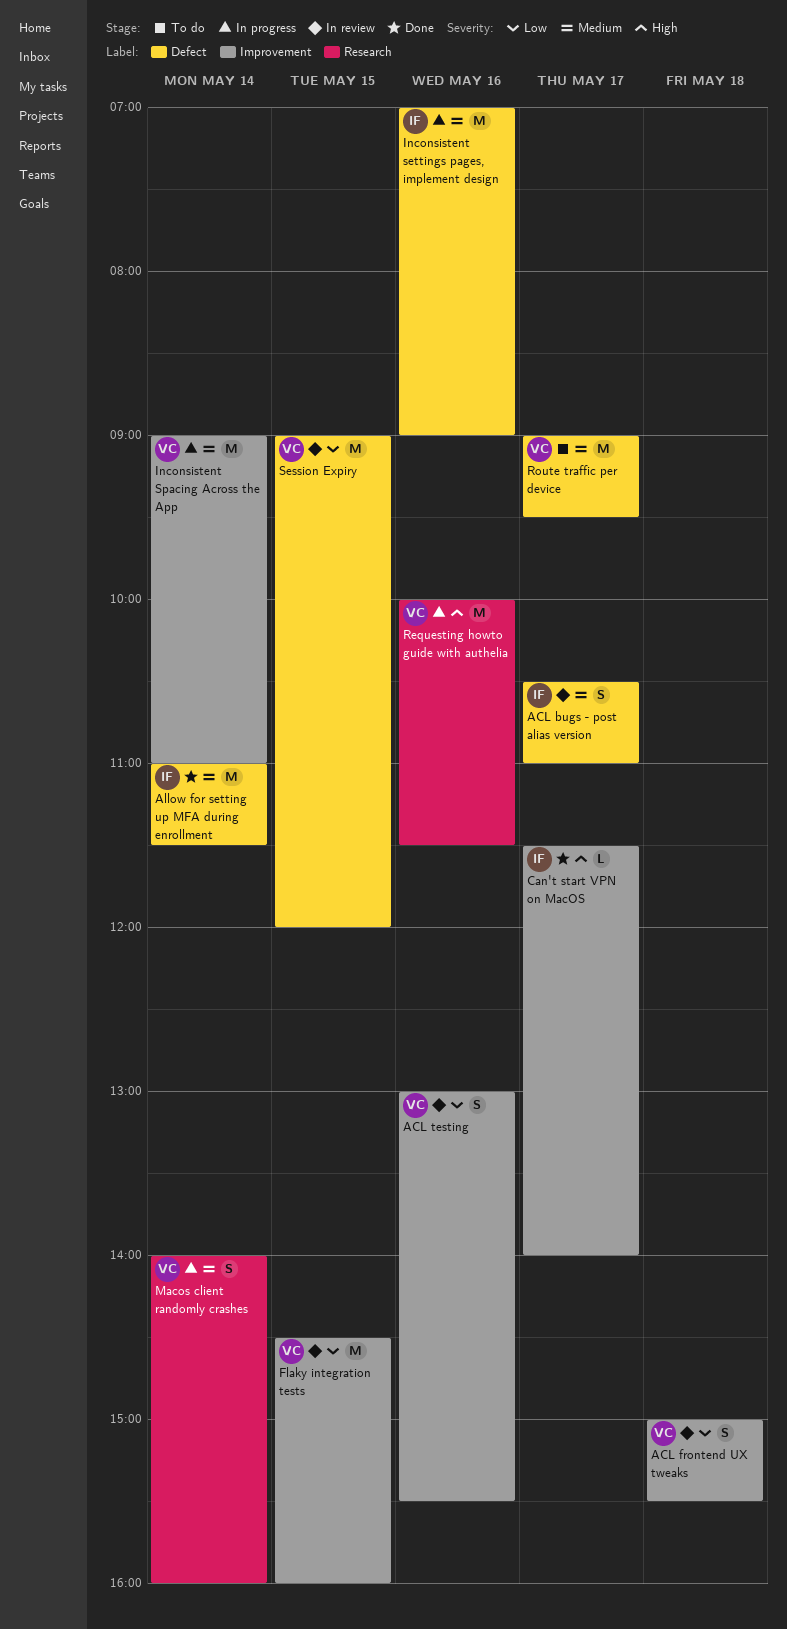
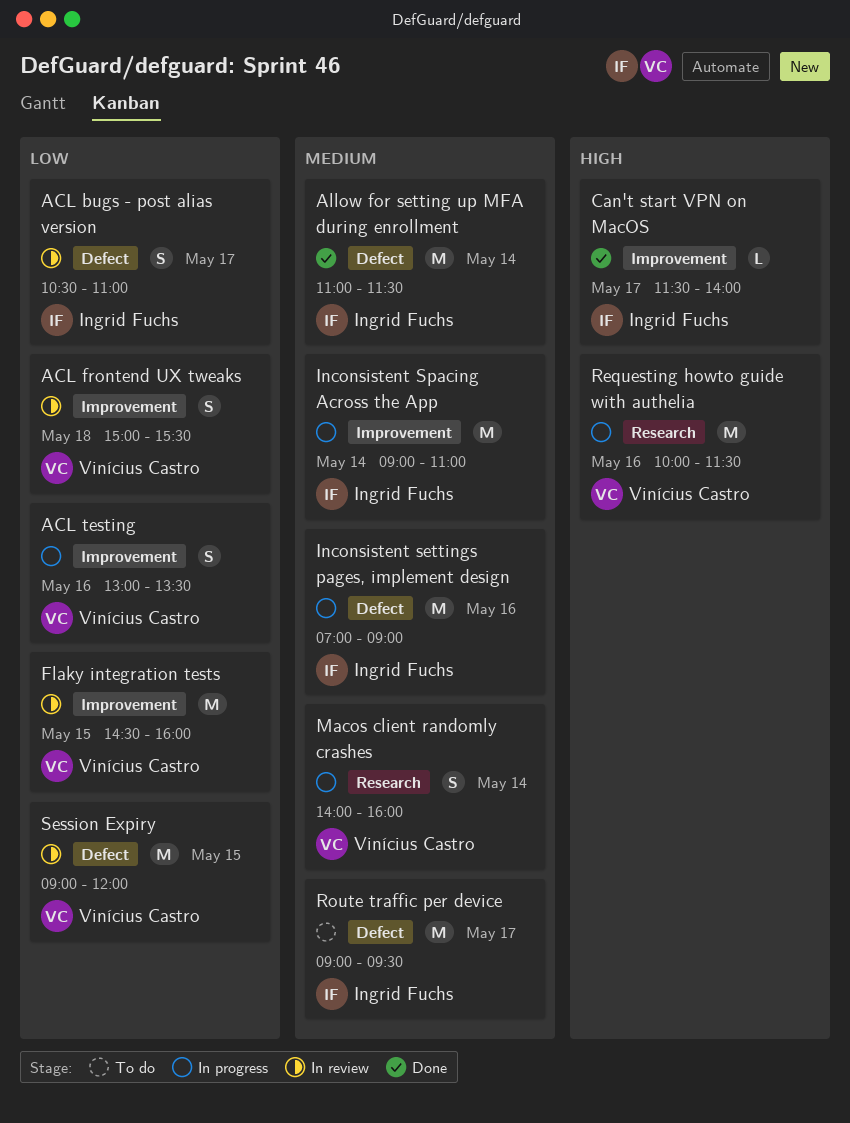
ACL bugs - post alias version, priority: Medium -> Low
ACL testing, status: In review -> In progress
ACL testing, ends: 15:30 -> 13:30
Inconsistent Spacing Across the App, owner: Vinícius Castro -> Ingrid Fuchs
Route traffic per device, owner: Vinícius Castro -> Ingrid Fuchs

